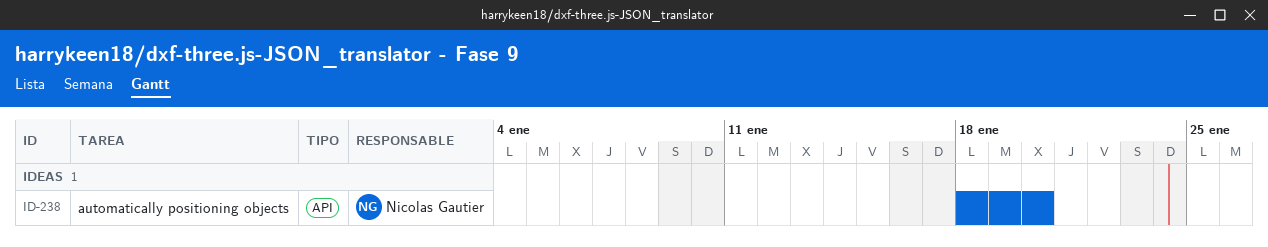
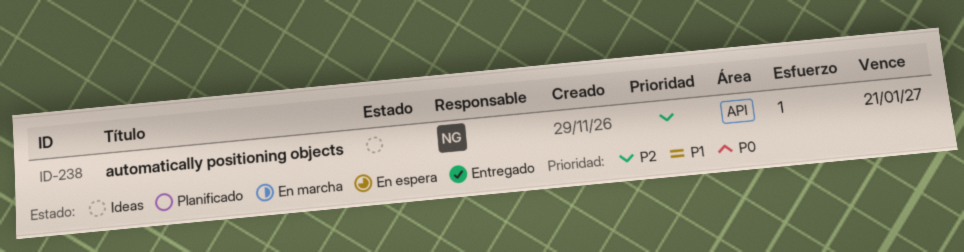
ID-238, due: Jan 20 -> Jan 21

